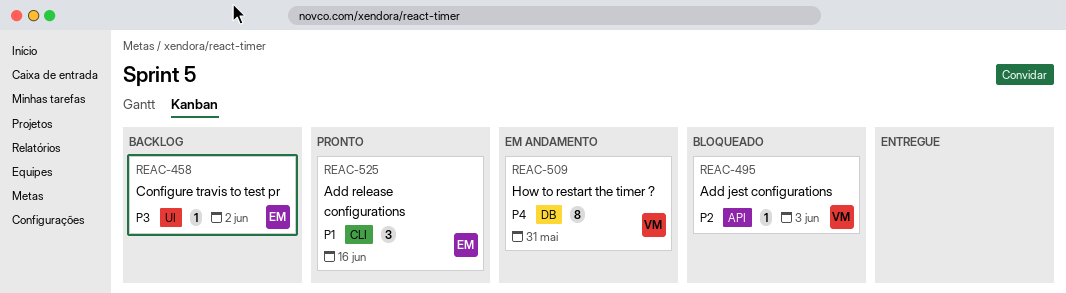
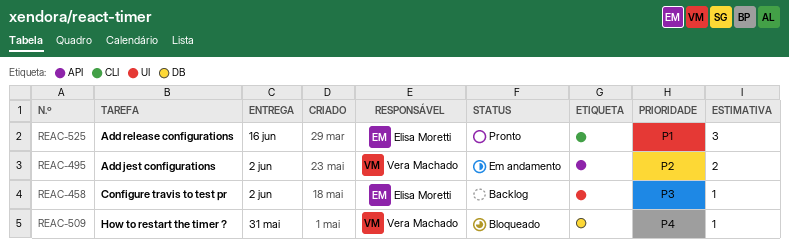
REAC-495, status: Bloqueado -> Em andamento
REAC-495, estimate: 1 -> 2
REAC-495, due: Jun 3 -> Jun 2
REAC-509, status: Em andamento -> Bloqueado
REAC-509, estimate: 8 -> 1

